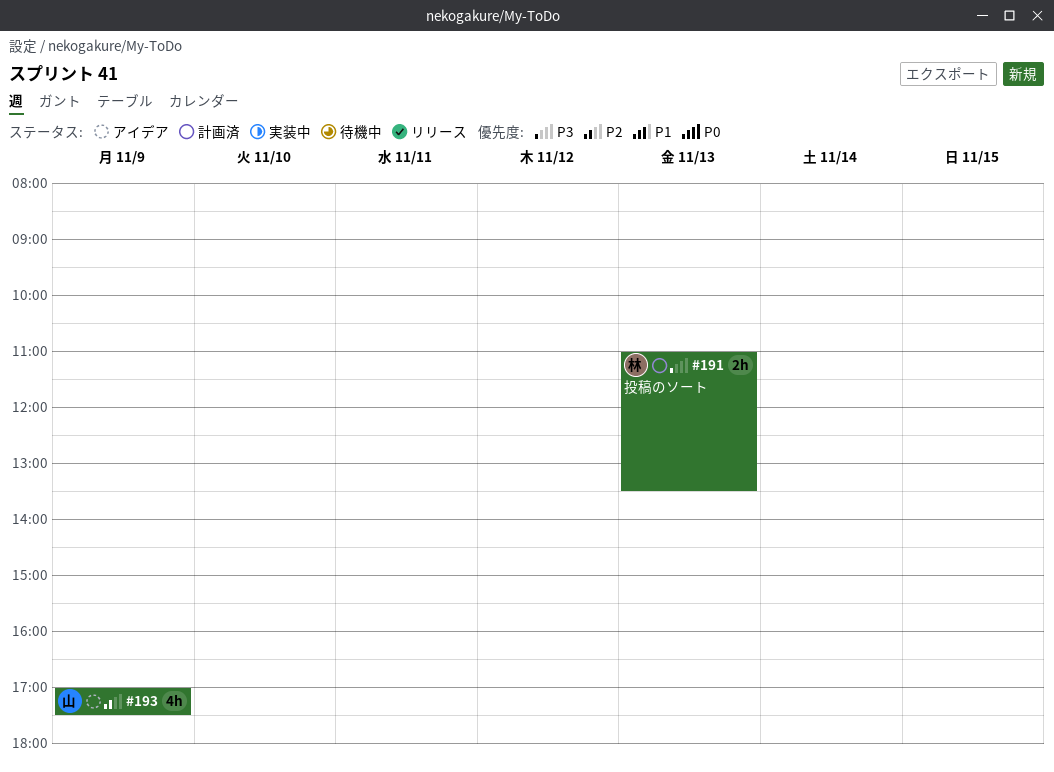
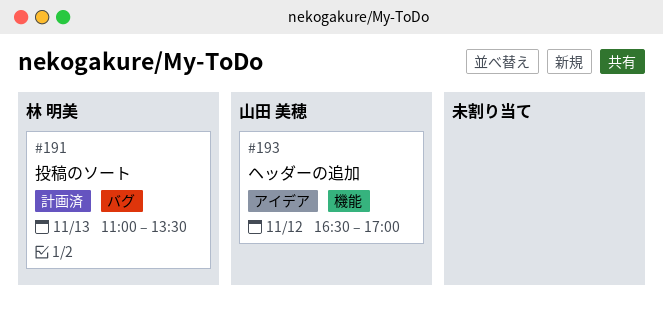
#193, day: Nov 9 -> Nov 12
#193, begins: 17:00 -> 16:30
#193, ends: 17:30 -> 17:00

